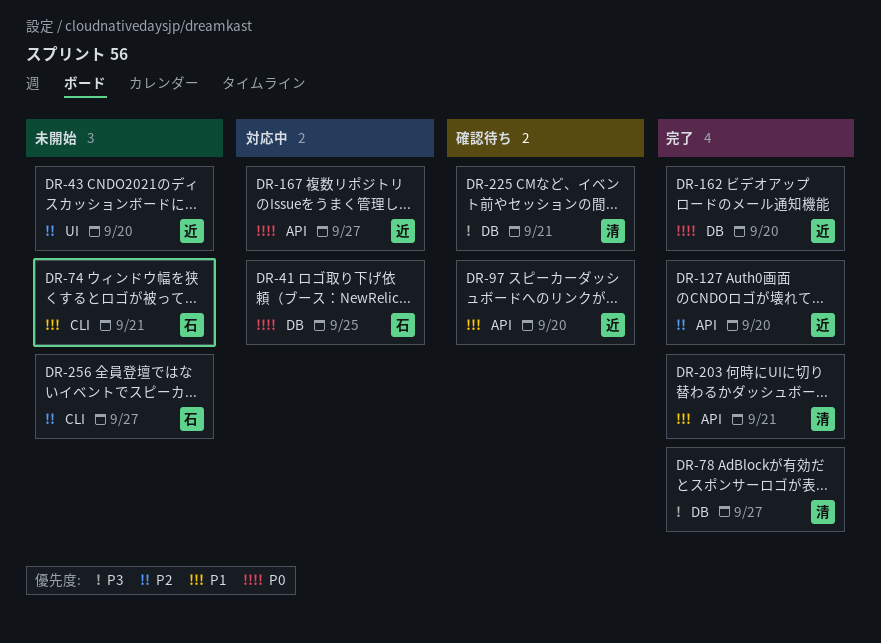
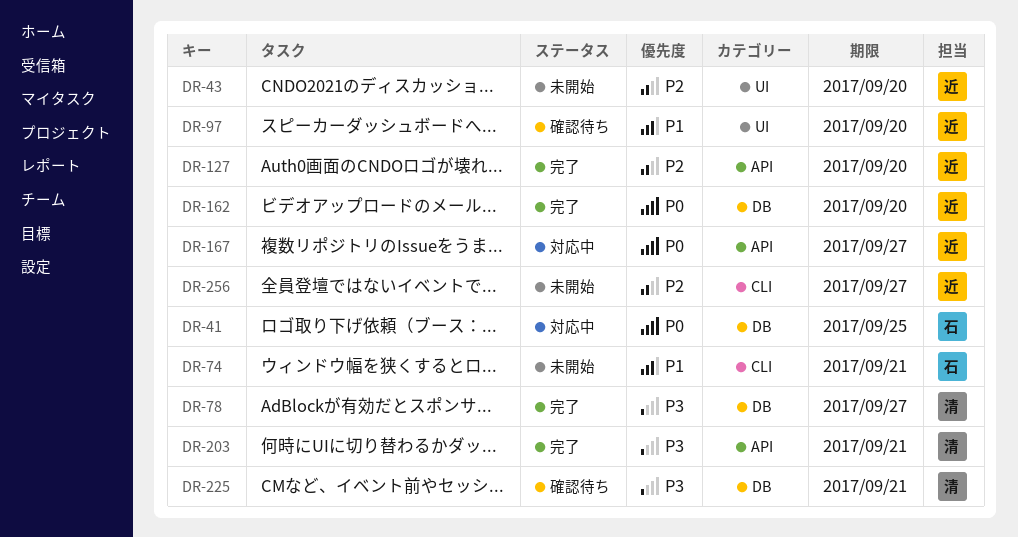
DR-97, label: API -> UI
DR-203, priority: P1 -> P3
DR-256, owner: 石 -> 近

